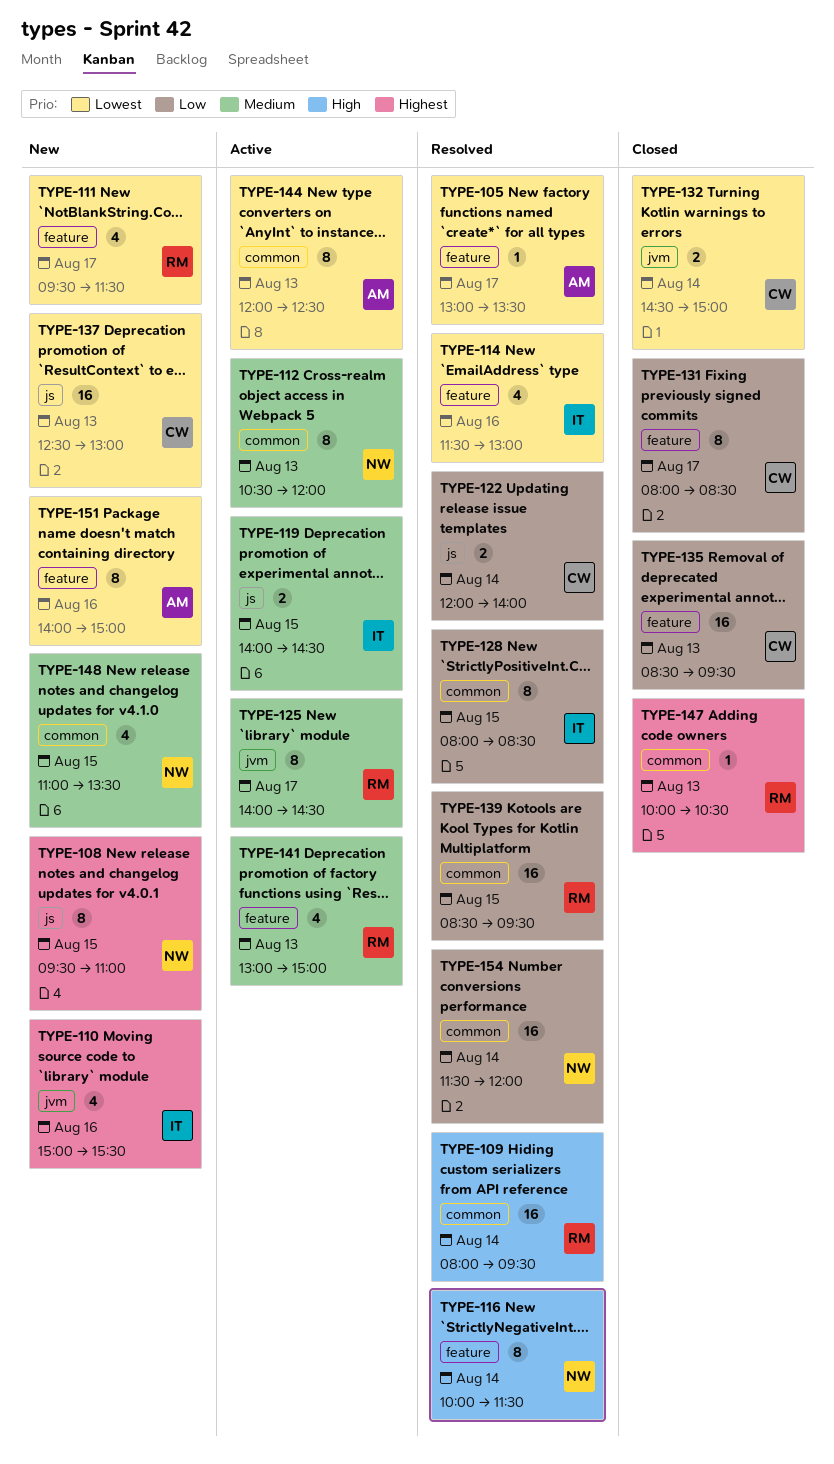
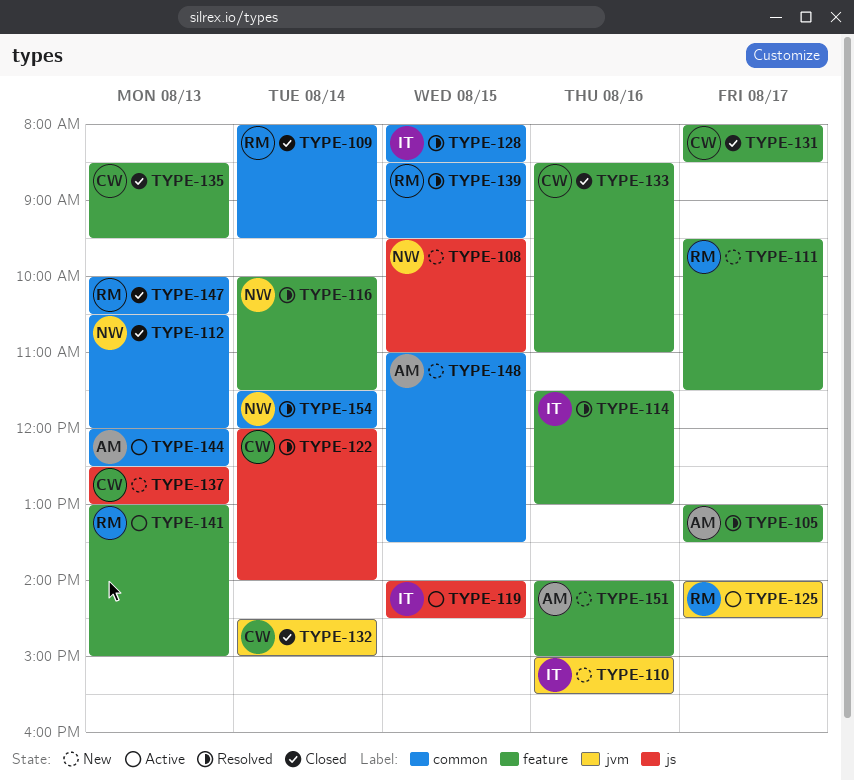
TYPE-109, status: Resolved -> Closed
TYPE-112, status: Active -> Closed
TYPE-133: none -> present
TYPE-148, owner: NW -> AM

